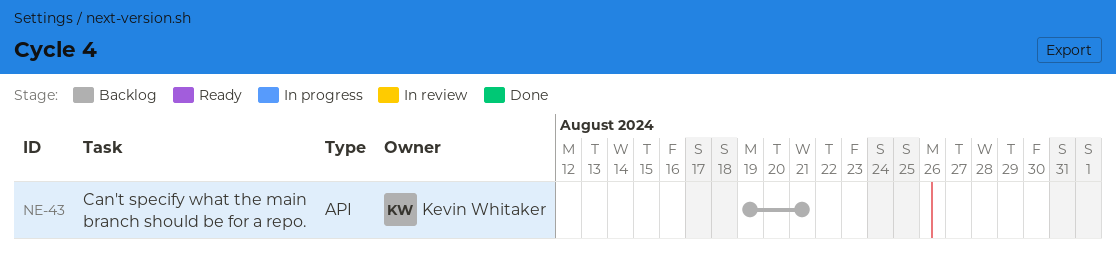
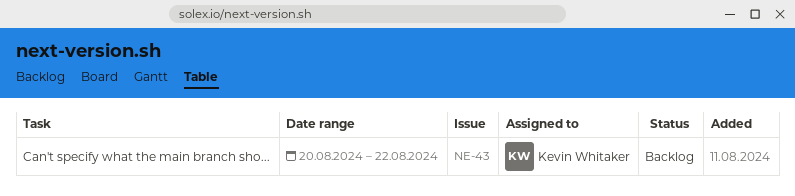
NE-43, start: Aug 19 -> Aug 20
NE-43, due: Aug 21 -> Aug 22

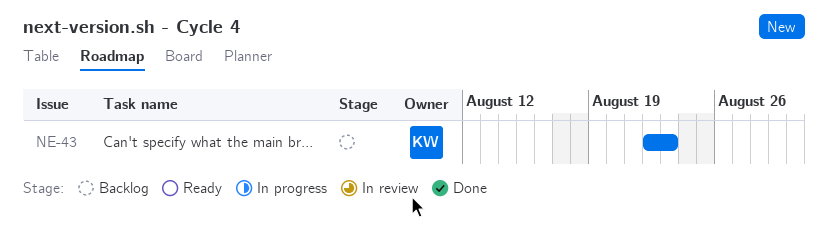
NE-43, start: Aug 20 -> Aug 22
NE-43, due: Aug 22 -> Aug 23

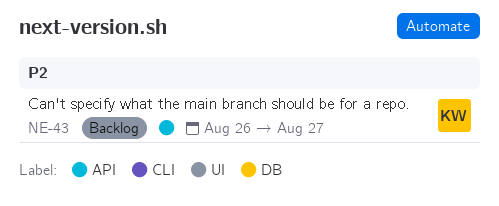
NE-43, start: Aug 22 -> Aug 26
NE-43, due: Aug 23 -> Aug 27

